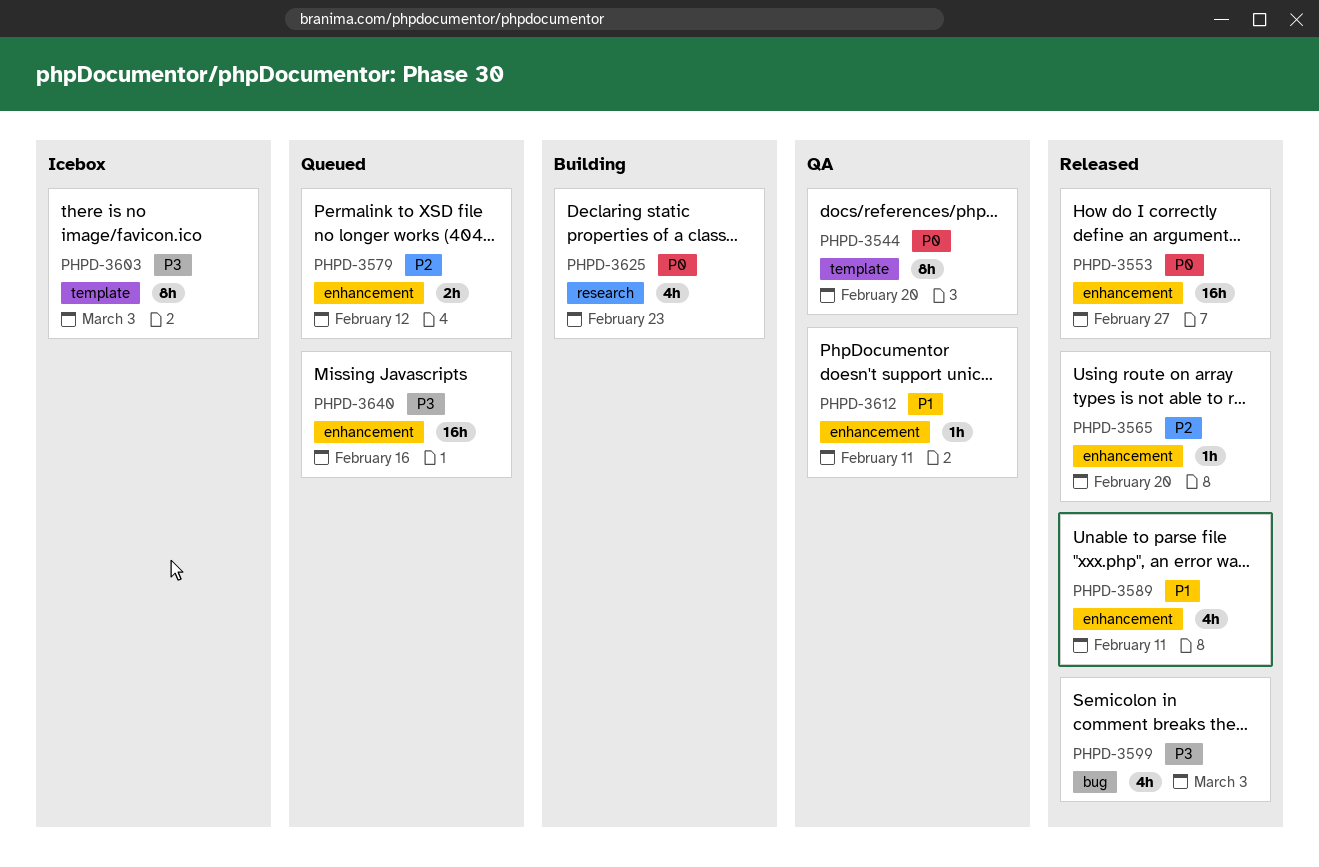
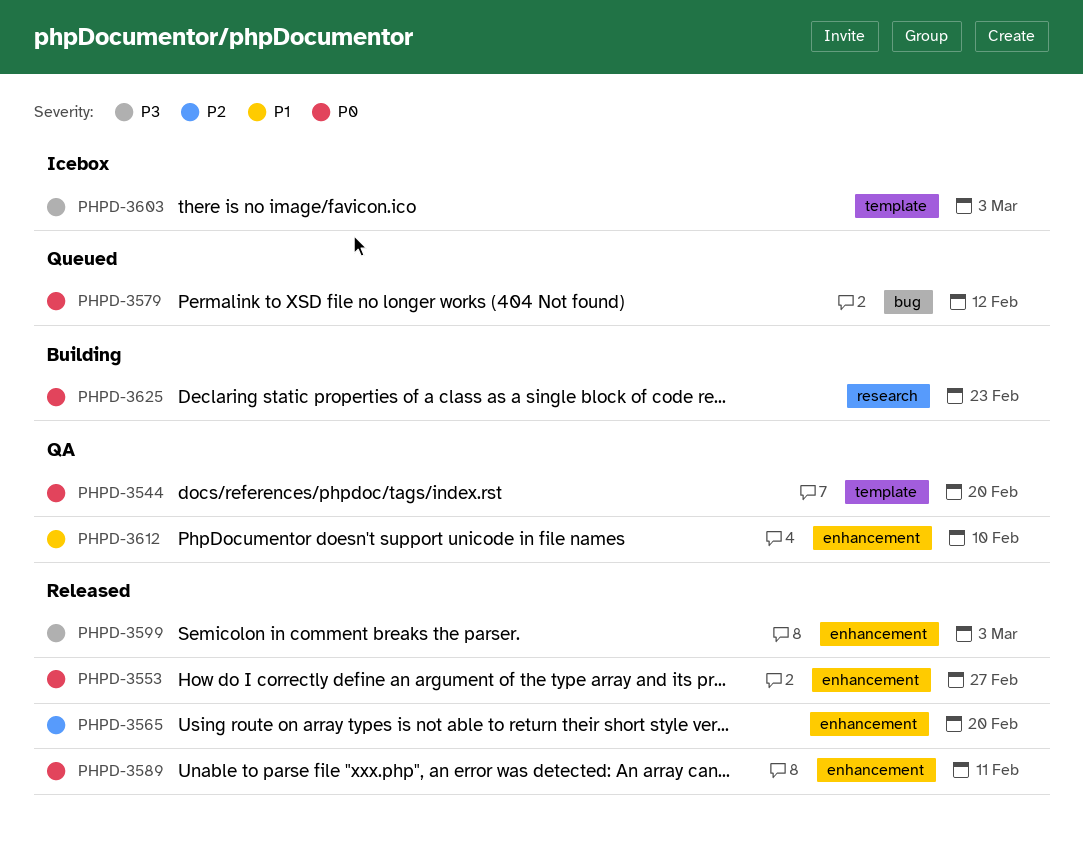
PHPD-3579, priority: P2 -> P0
PHPD-3579, label: enhancement -> bug
PHPD-3589, priority: P1 -> P0
PHPD-3599, label: bug -> enhancement
PHPD-3612, due: Feb 11 -> Feb 10
PHPD-3640: present -> none

